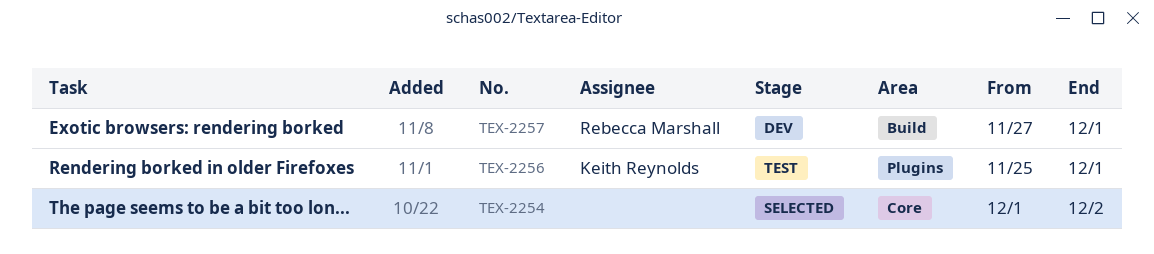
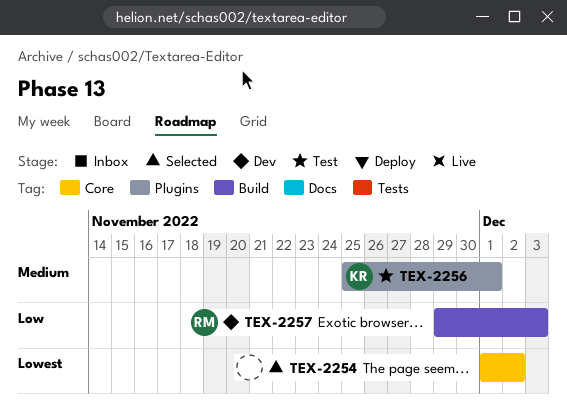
TEX-2257, start: Nov 27 -> Nov 29
TEX-2257, due: Dec 1 -> Dec 3

